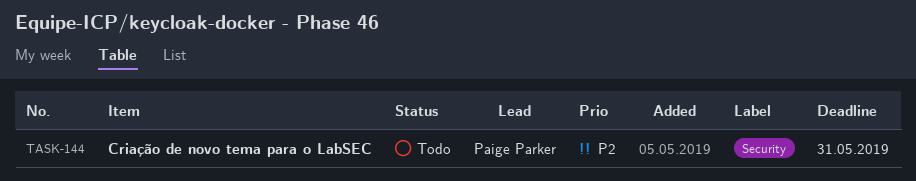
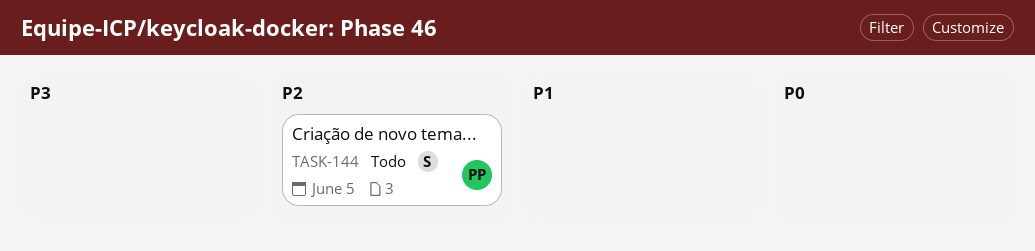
TASK-144, due: May 31 -> Jun 5

